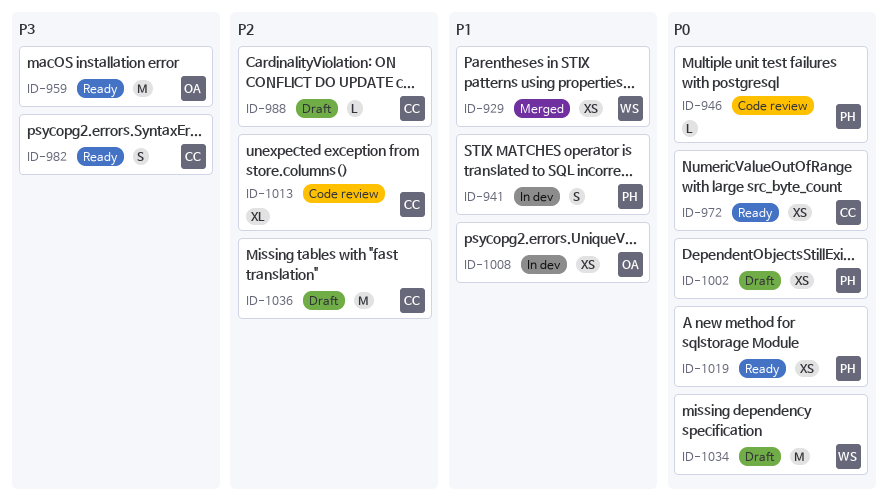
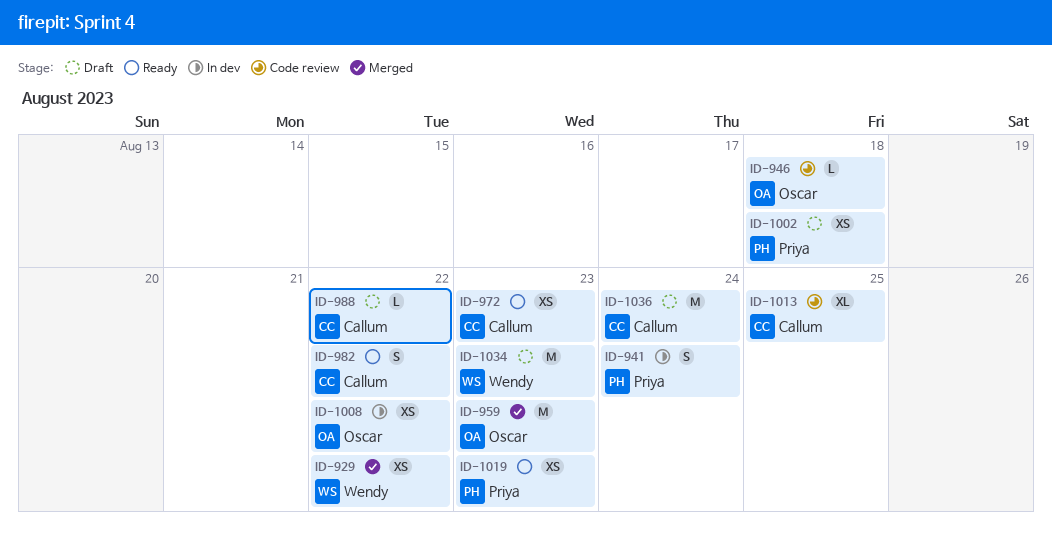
ID-946, owner: Priya -> Oscar
ID-959, status: Ready -> Merged

